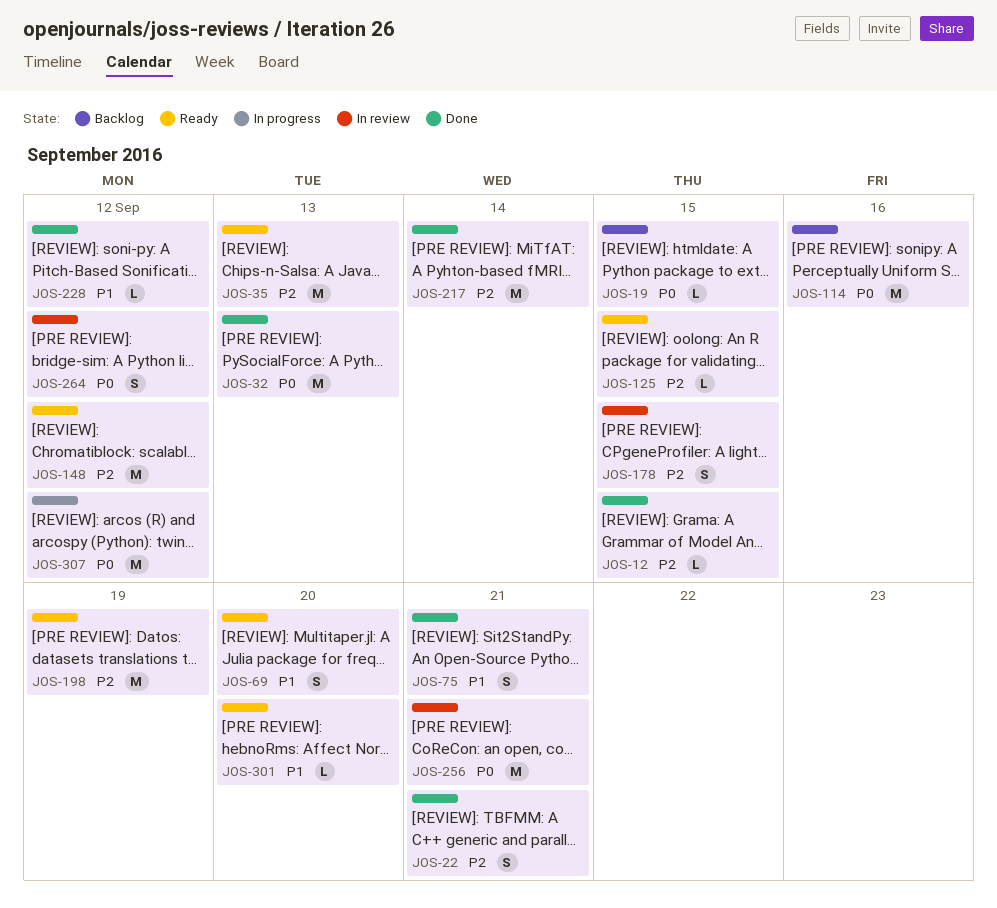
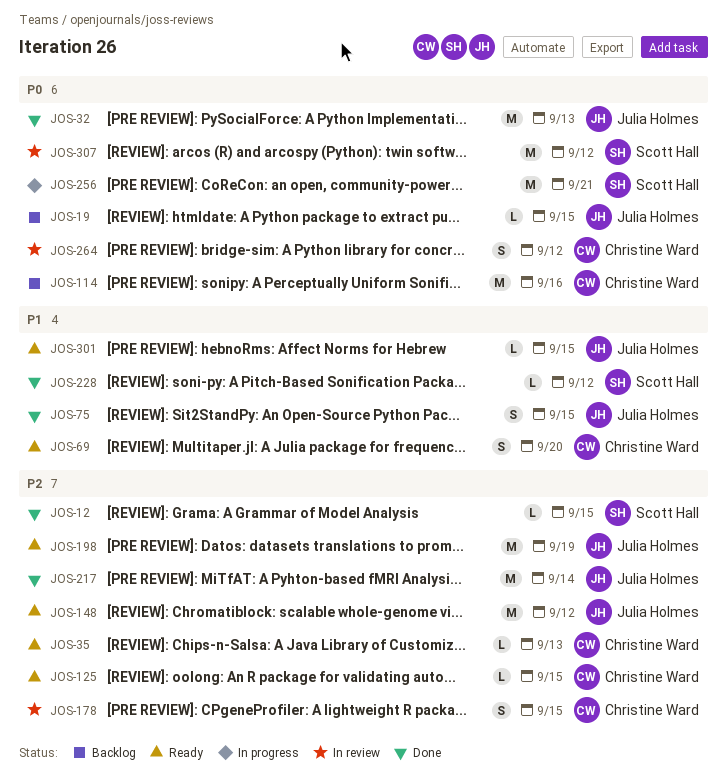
JOS-22: present -> none
JOS-35, estimate: M -> L
JOS-75, due: Sep 21 -> Sep 15
JOS-256, status: In review -> In progress
JOS-301, due: Sep 20 -> Sep 15
JOS-307, status: In progress -> In review

